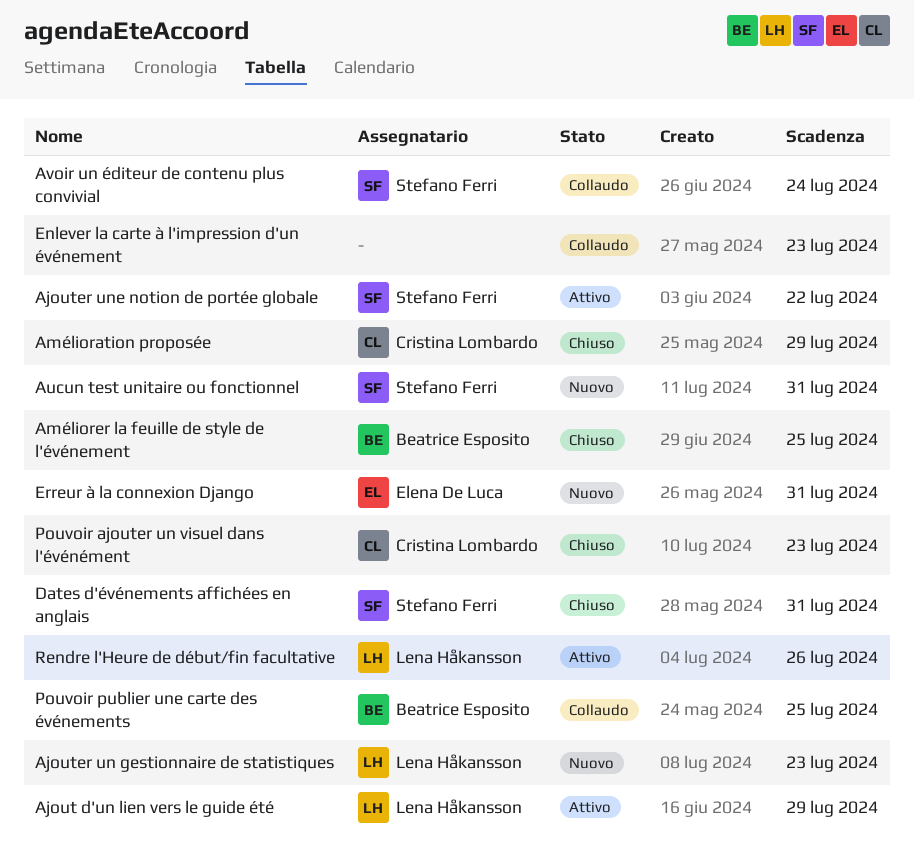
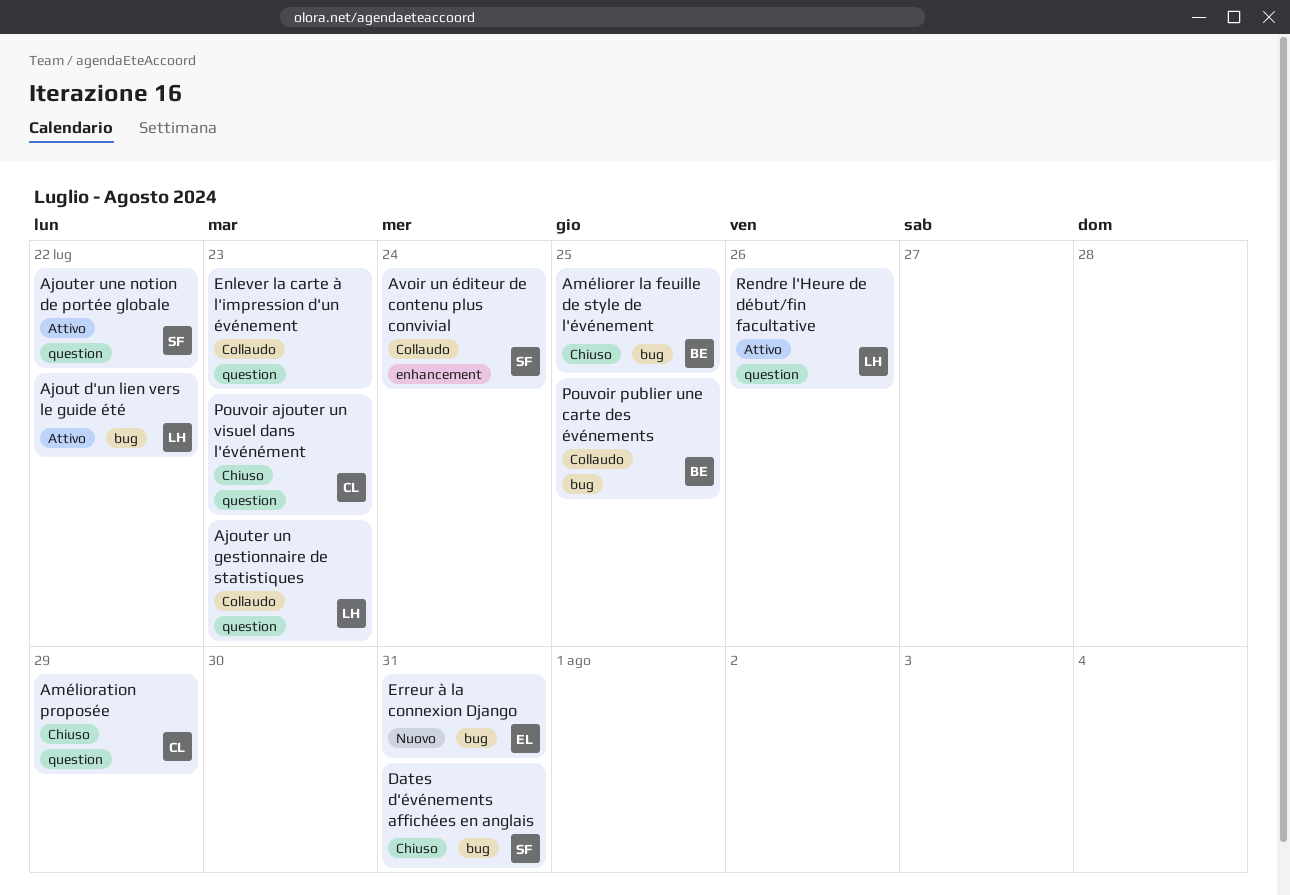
Ajout d'un lien vers le guide été, due: Jul 29 -> Jul 22
Ajouter un gestionnaire de statistiques, status: Nuovo -> Collaudo
Aucun test unitaire ou fonctionnel: present -> none

